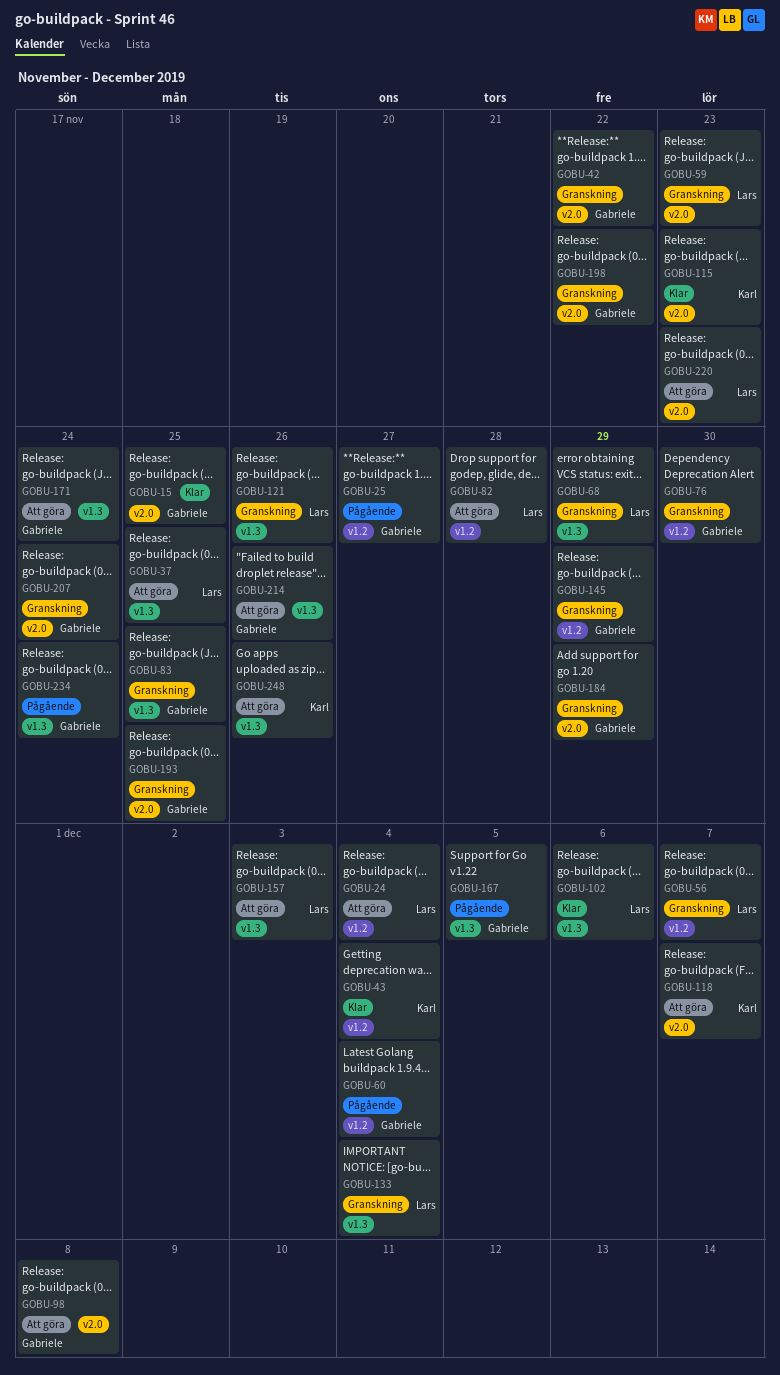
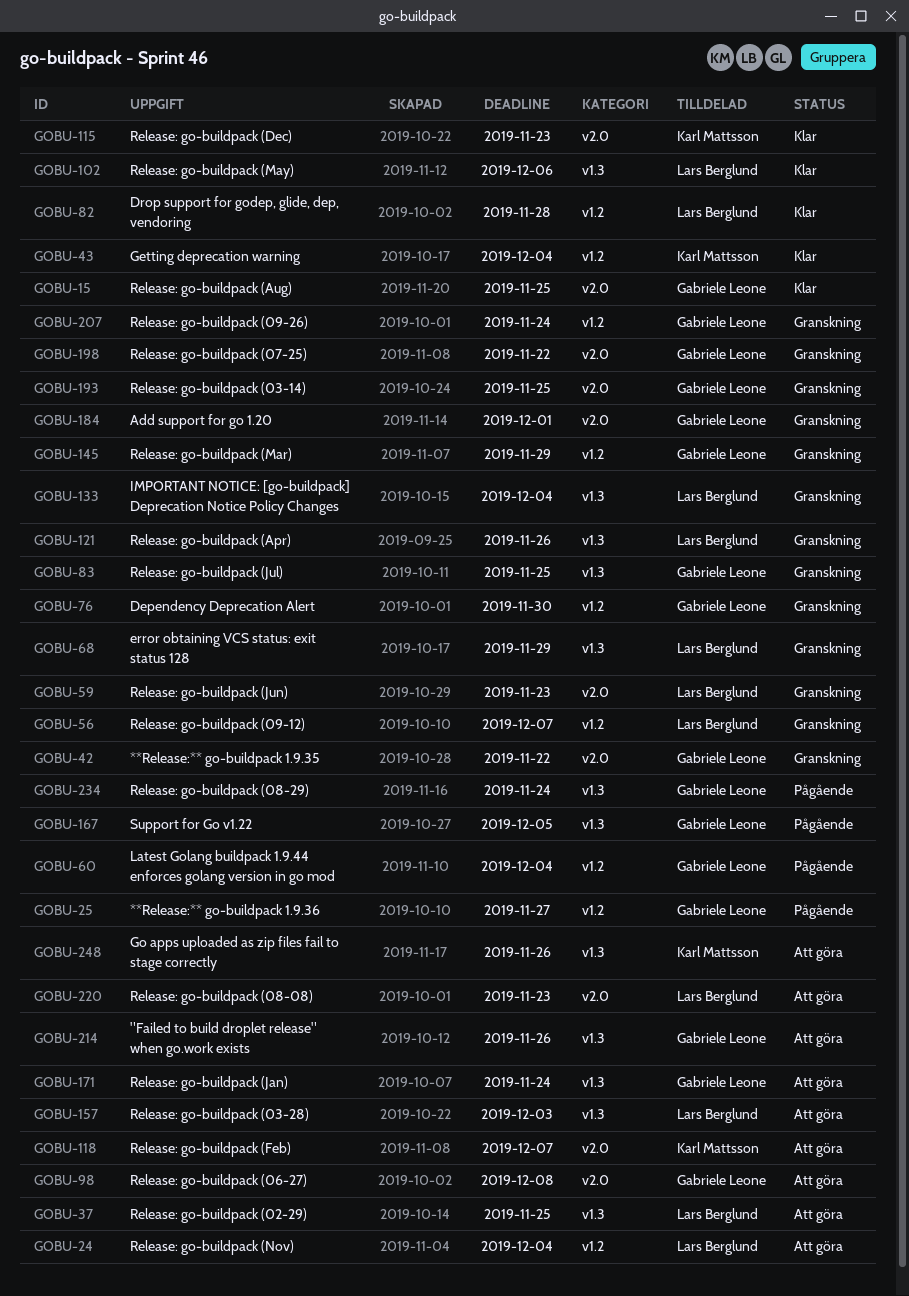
GOBU-82, status: Att göra -> Klar
GOBU-184, due: Nov 29 -> Dec 1
GOBU-207, label: v2.0 -> v1.2

